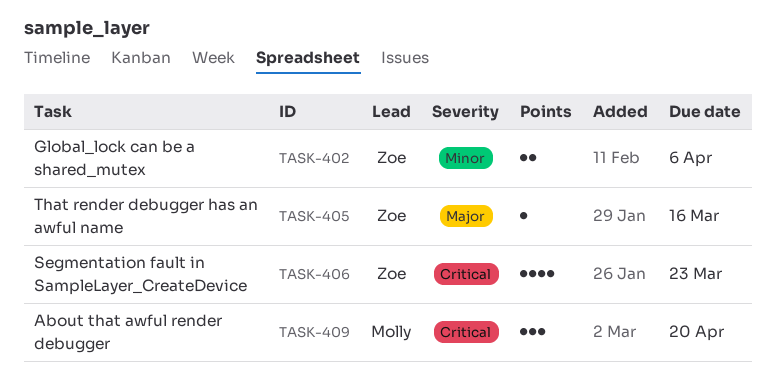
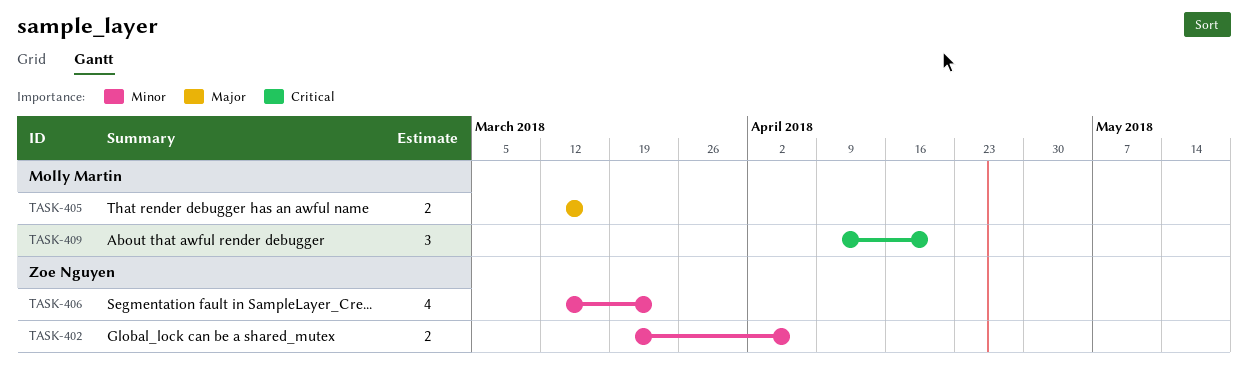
TASK-405, owner: Zoe Nguyen -> Molly Martin
TASK-405, estimate: 1 -> 2
TASK-406, priority: Critical -> Minor

